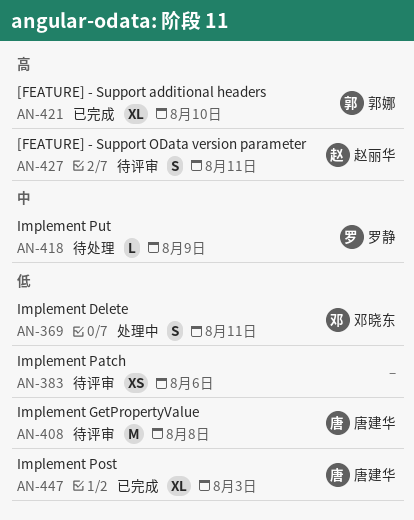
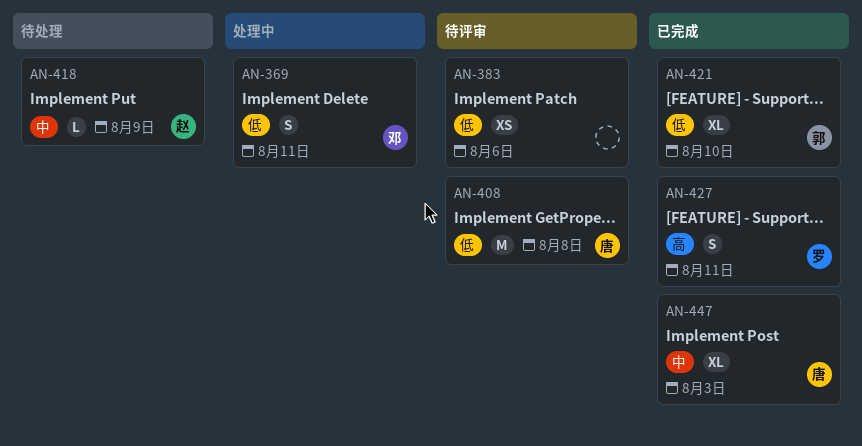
AN-418, owner: 罗静 -> 赵丽华
AN-421, priority: 高 -> 低
AN-427, status: 待评审 -> 已完成
AN-427, owner: 赵丽华 -> 罗静
AN-447, priority: 低 -> 中

